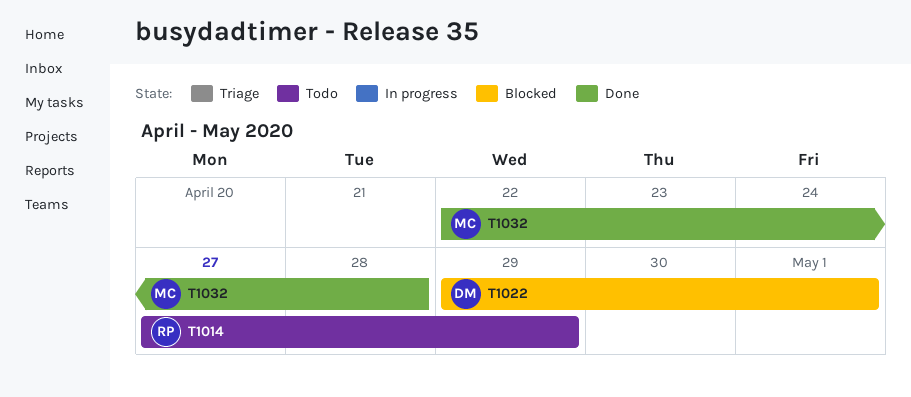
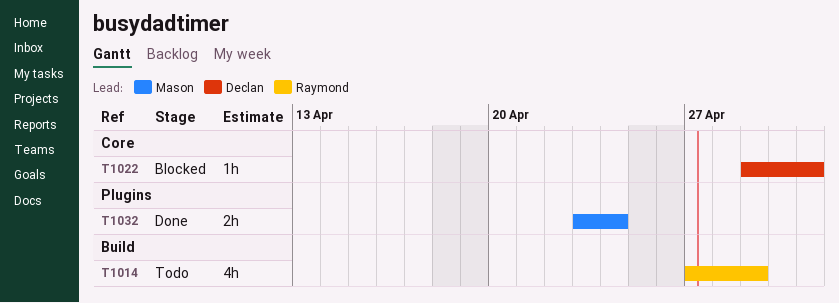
T1032, start: Apr 22 -> Apr 23
T1032, due: Apr 28 -> Apr 24

